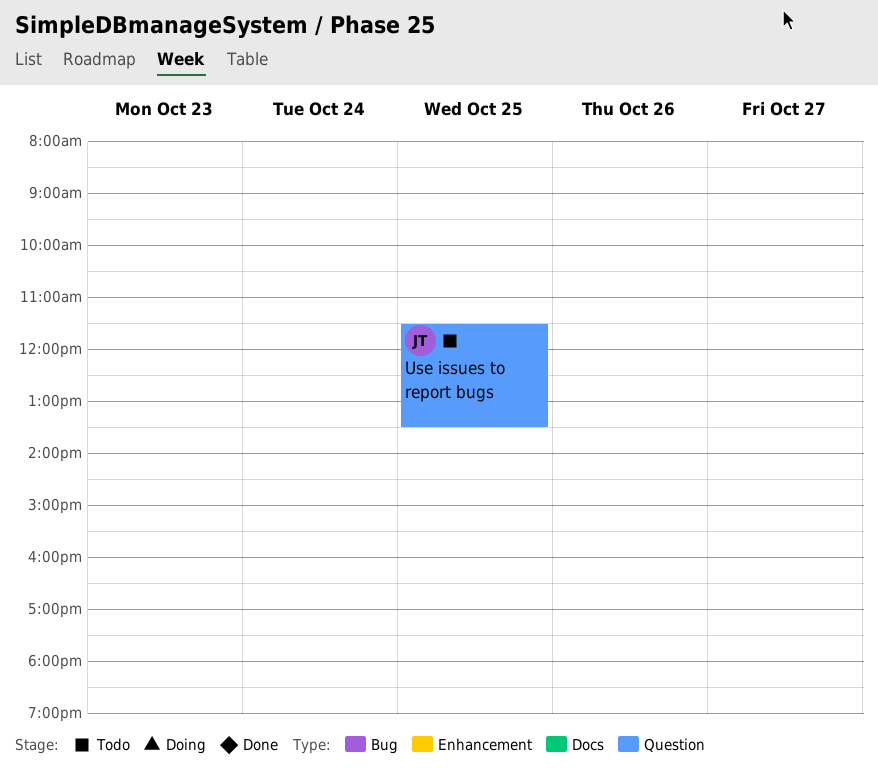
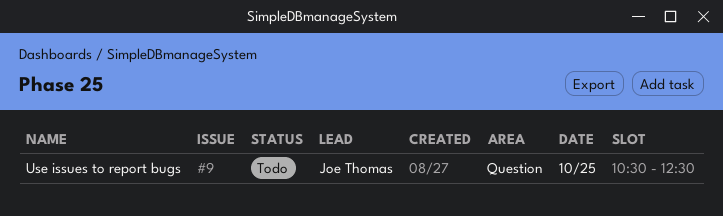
Use issues to report bugs, begins: 11:30 -> 10:30
Use issues to report bugs, ends: 13:30 -> 12:30

